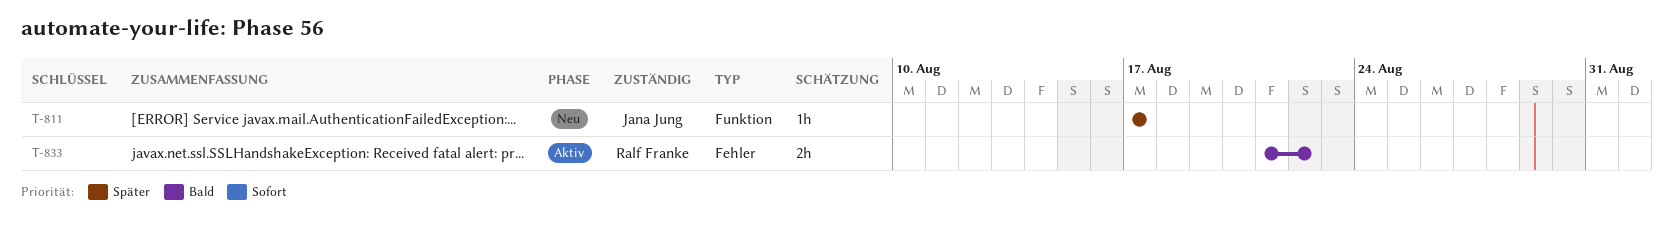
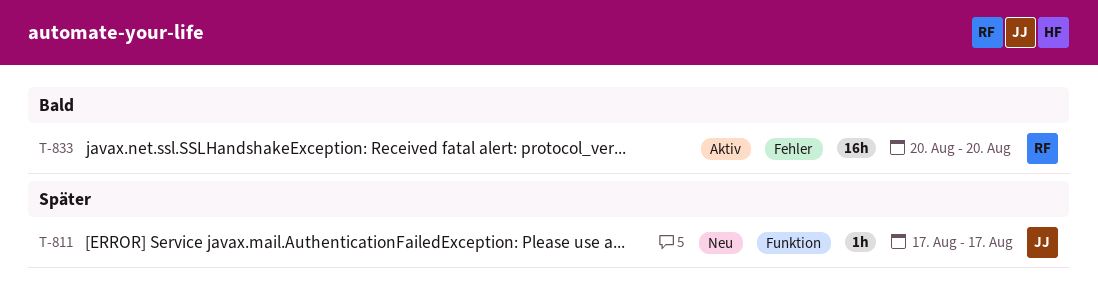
T-833, estimate: 2h -> 16h
T-833, start: Aug 21 -> Aug 20
T-833, due: Aug 22 -> Aug 20

